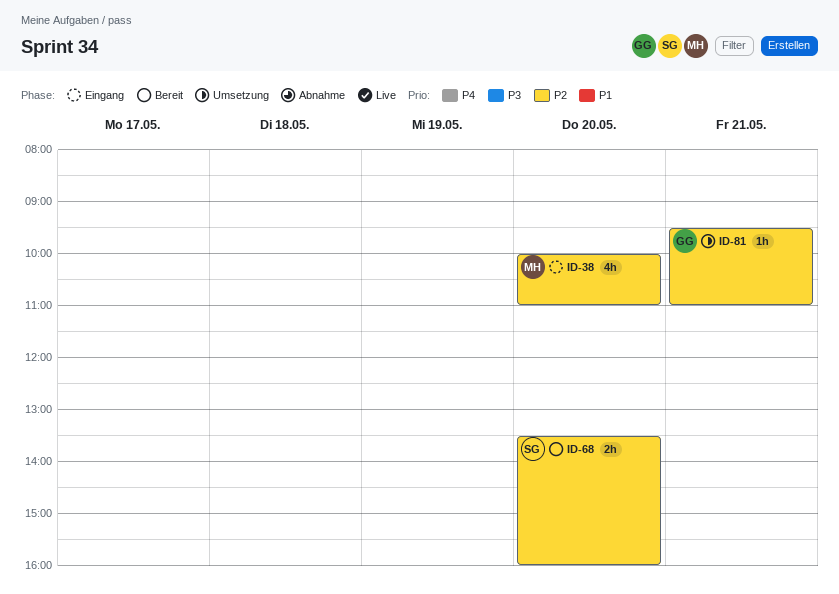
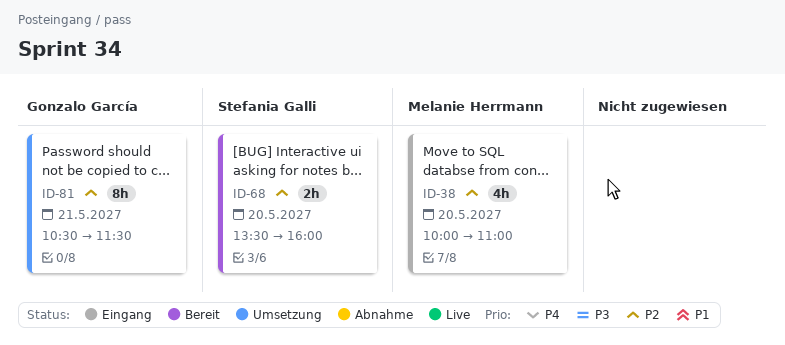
ID-81, estimate: 1h -> 8h
ID-81, begins: 09:30 -> 10:30
ID-81, ends: 11:00 -> 11:30

